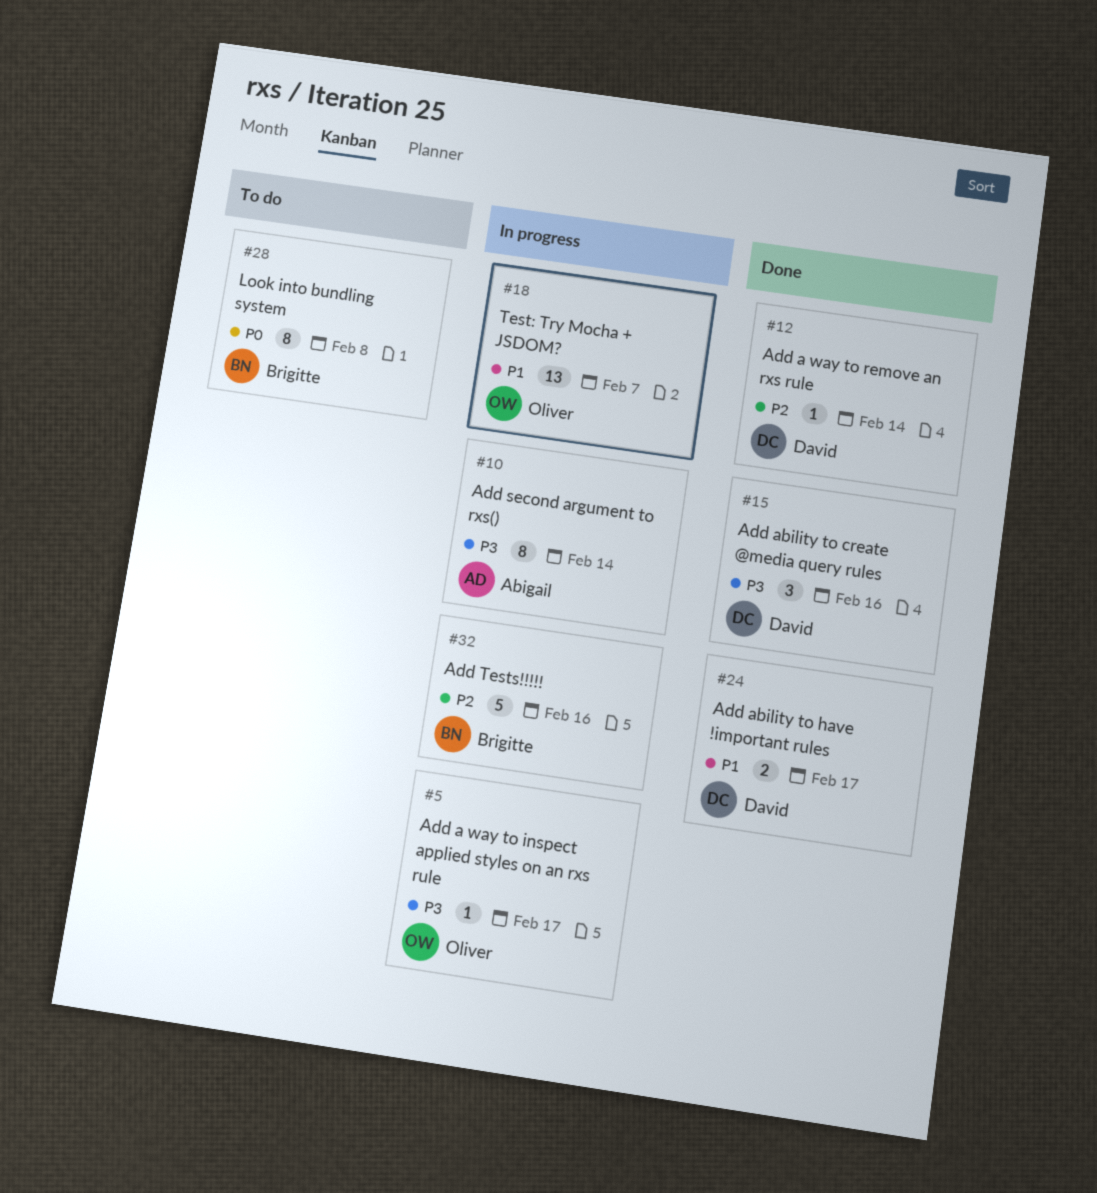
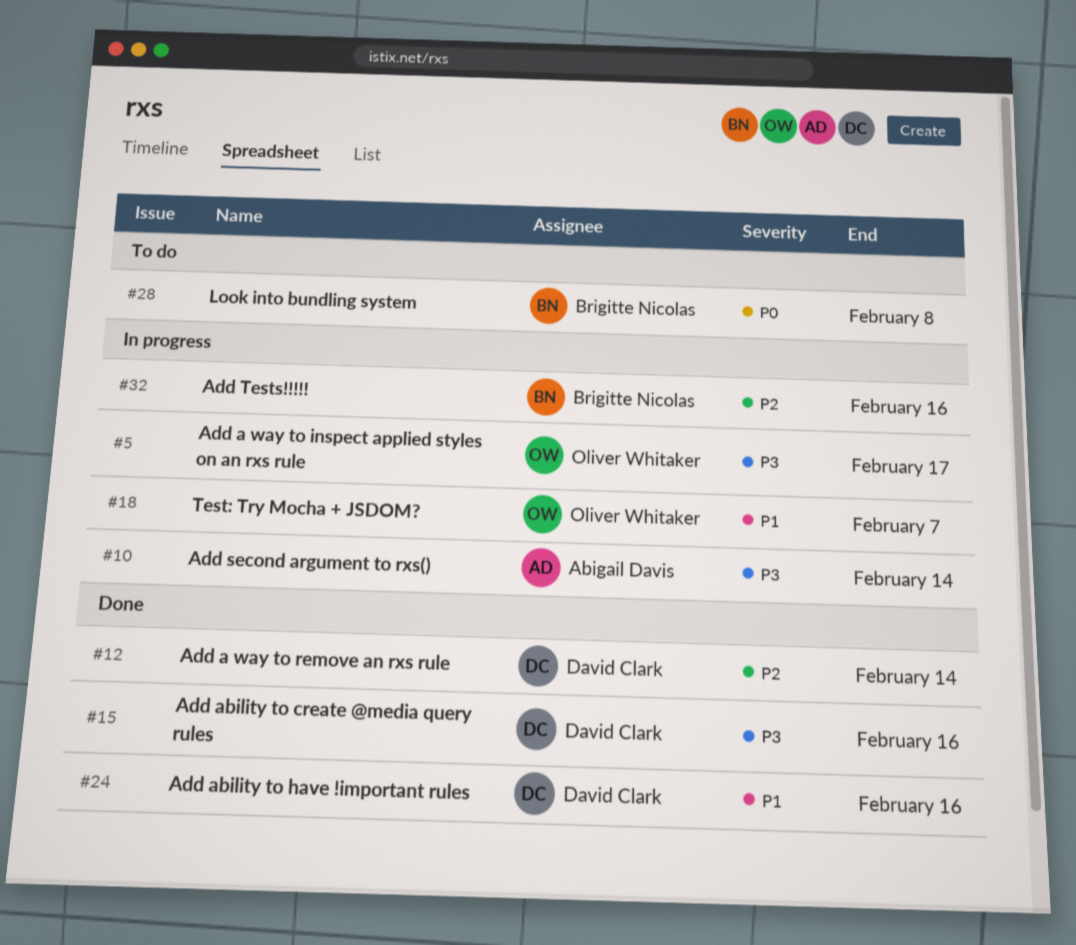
#24, due: Feb 17 -> Feb 16

